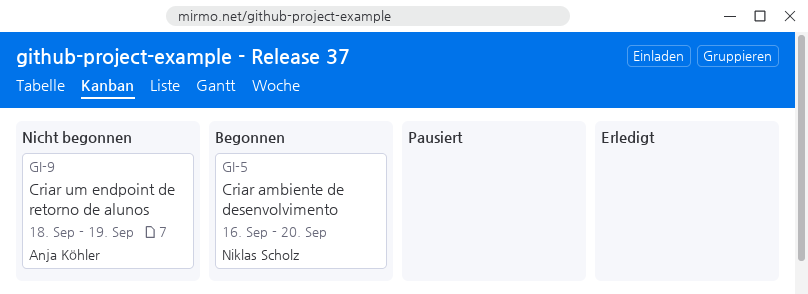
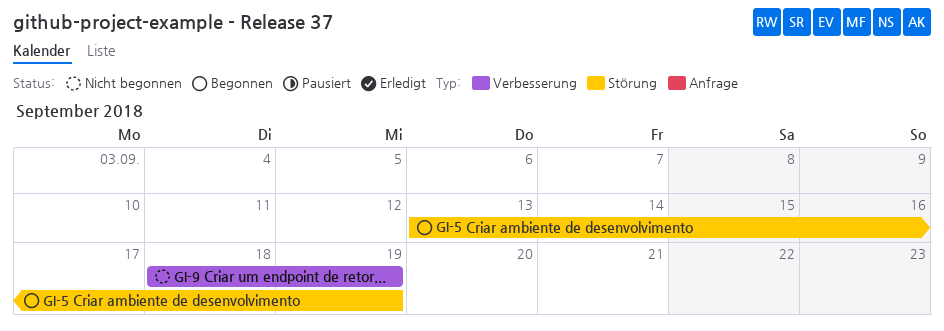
GI-5, start: Sep 16 -> Sep 13
GI-5, due: Sep 20 -> Sep 19

